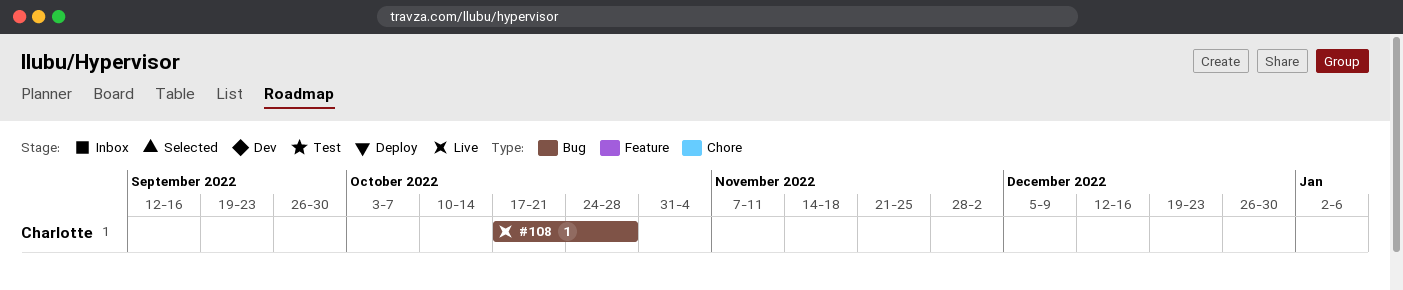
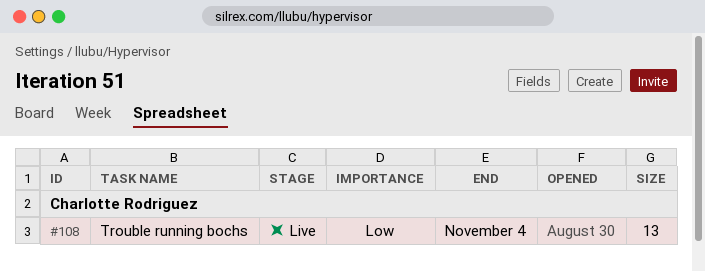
#108, estimate: 1 -> 13
#108, due: Oct 28 -> Nov 4

